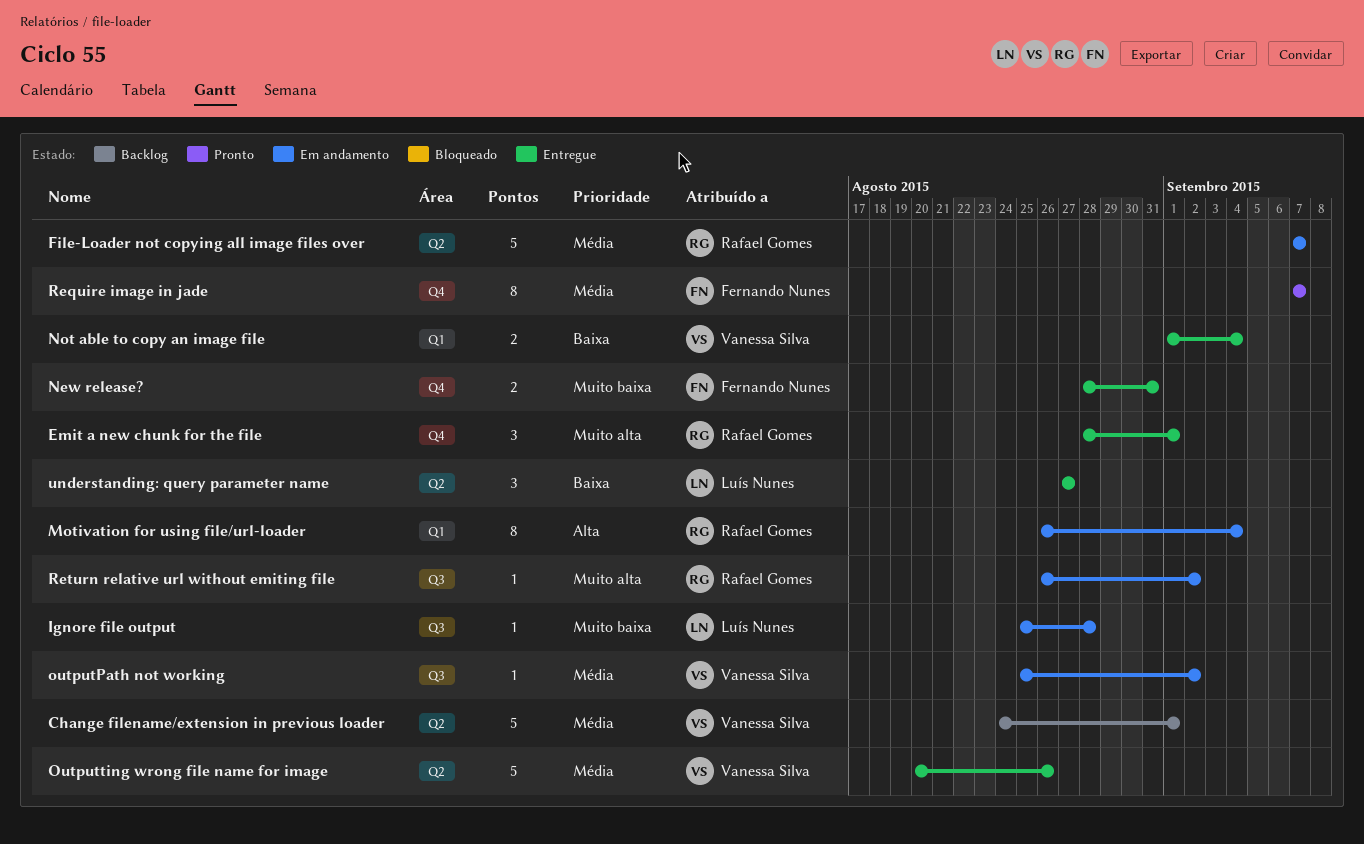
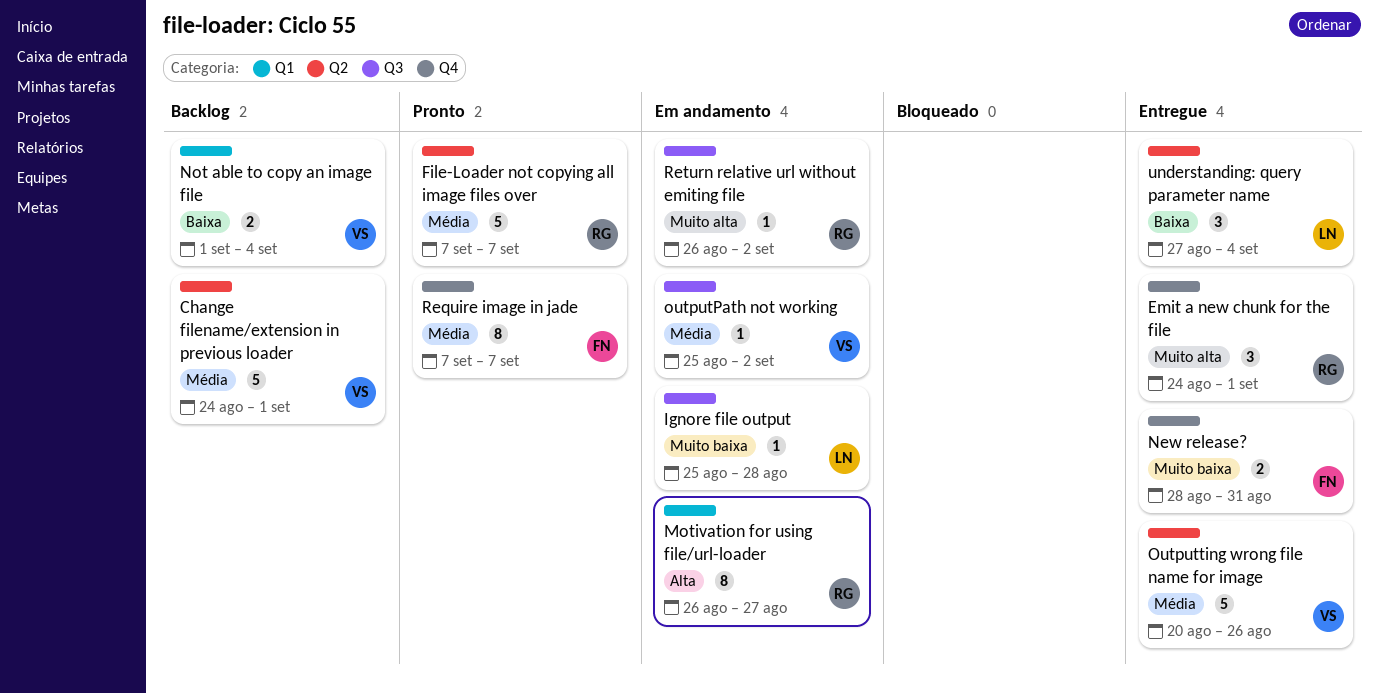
Emit a new chunk for the file, start: Aug 28 -> Aug 24
File-Loader not copying all image files over, status: Em andamento -> Pronto
Motivation for using file/url-loader, due: Sep 4 -> Aug 27
Not able to copy an image file, status: Entregue -> Backlog
understanding: query parameter name, due: Aug 27 -> Sep 4

